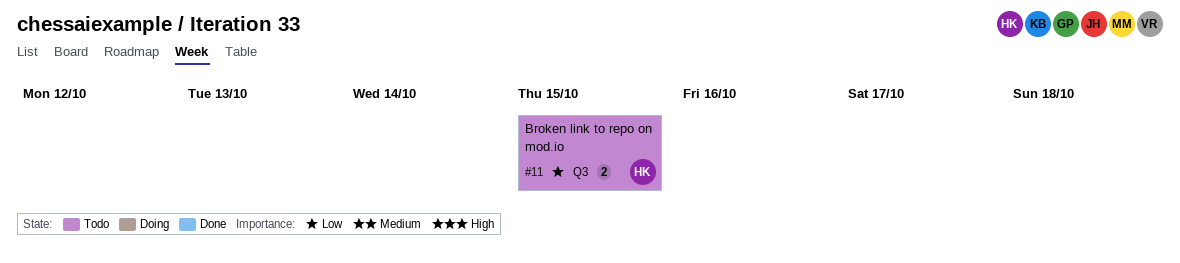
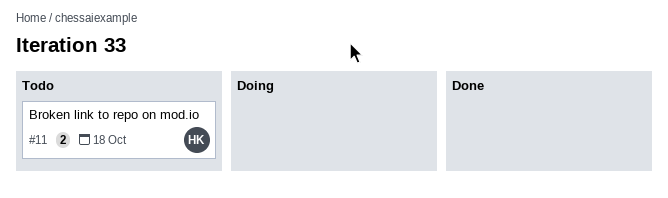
#11, due: Oct 15 -> Oct 18

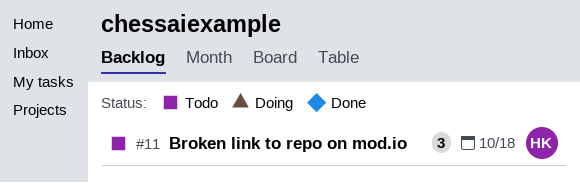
#11, estimate: 2 -> 3

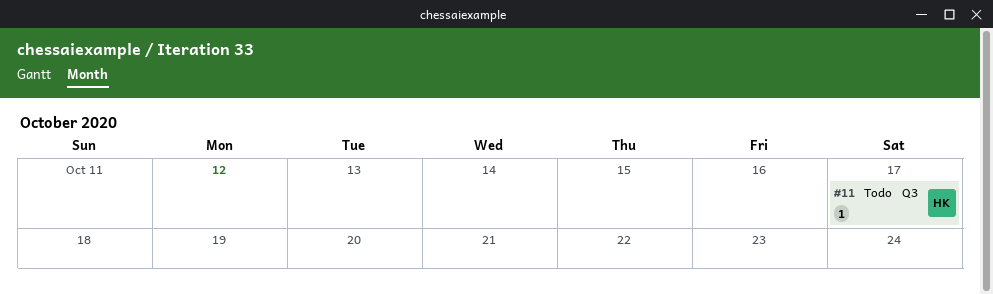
#11, estimate: 3 -> 1
#11, due: Oct 18 -> Oct 17

